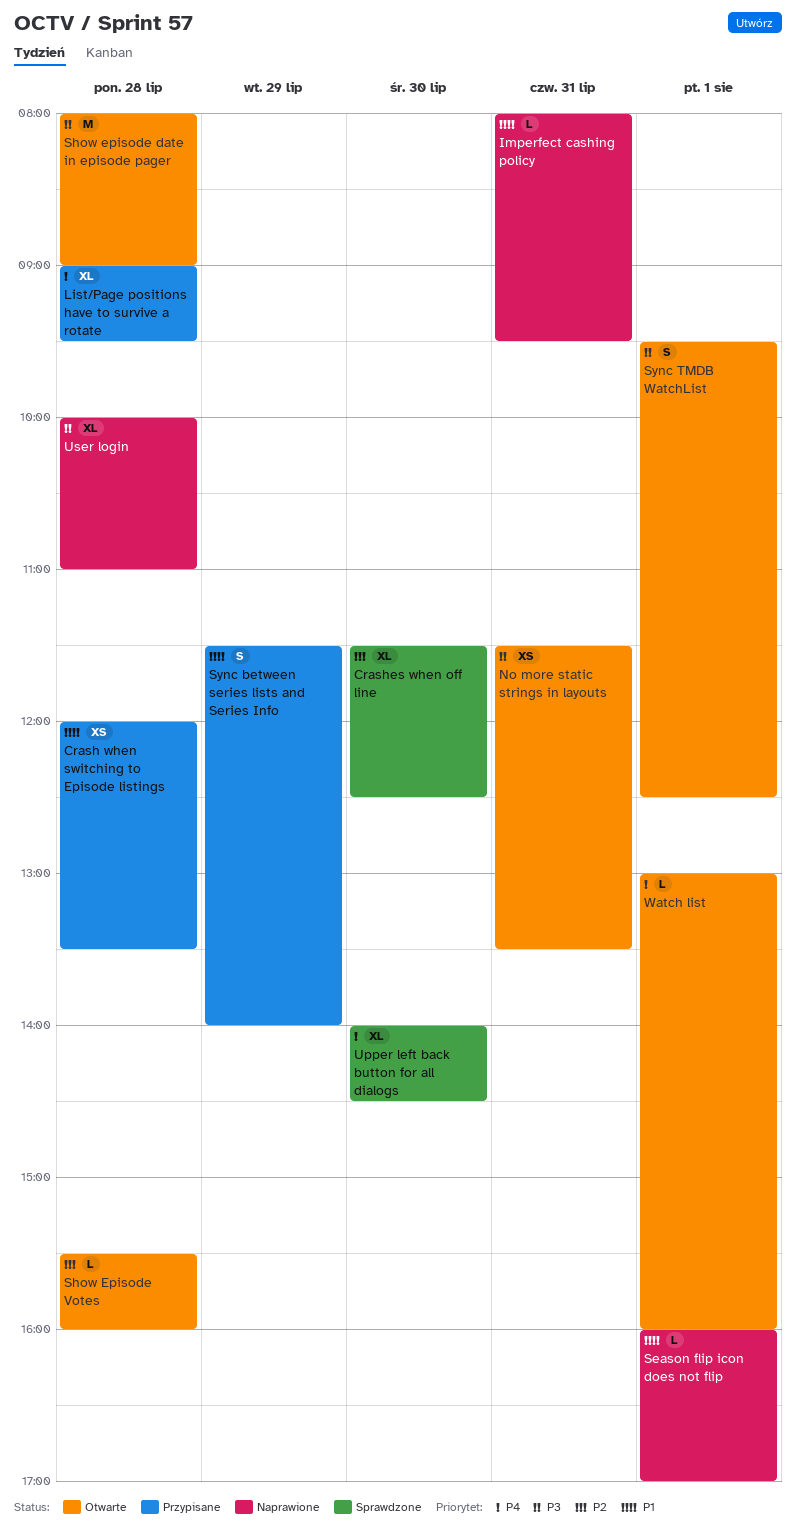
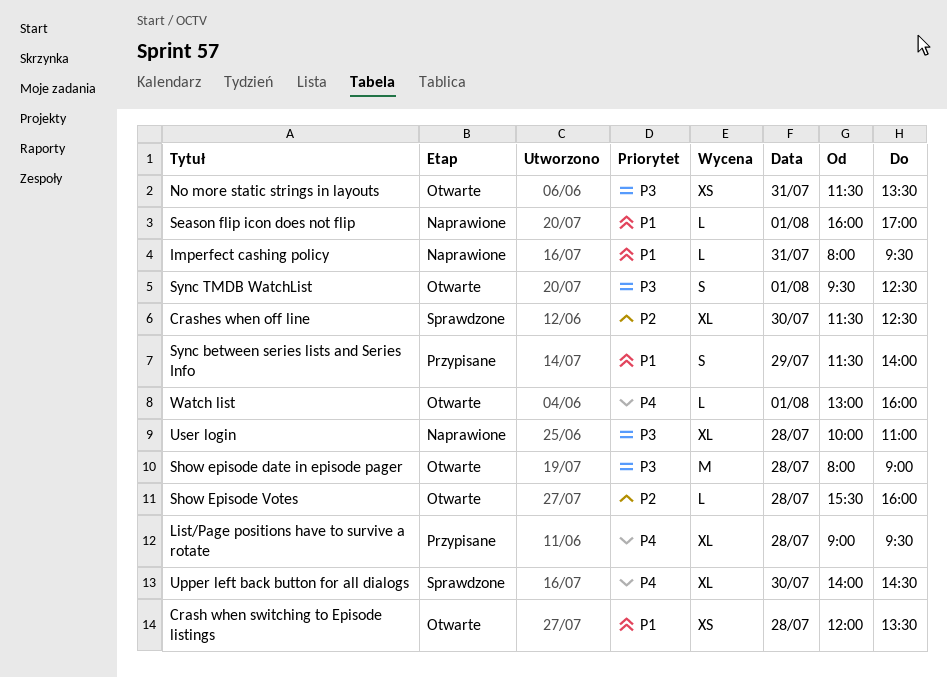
Crash when switching to Episode listings, status: Przypisane -> Otwarte

